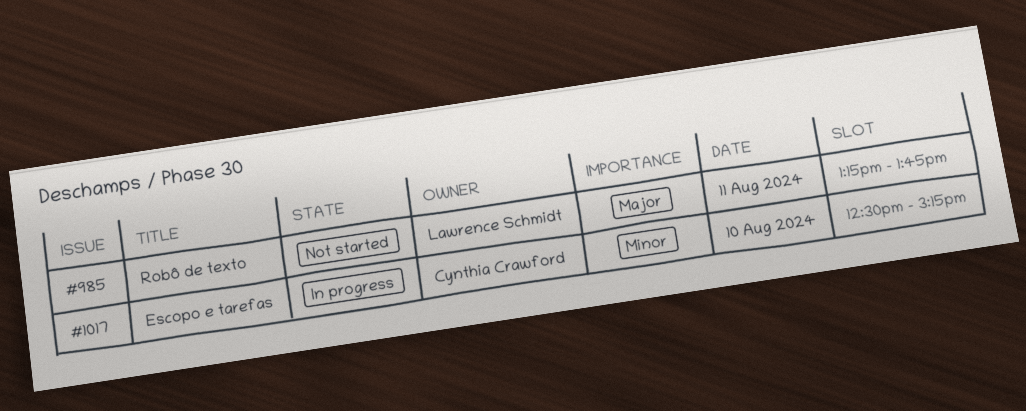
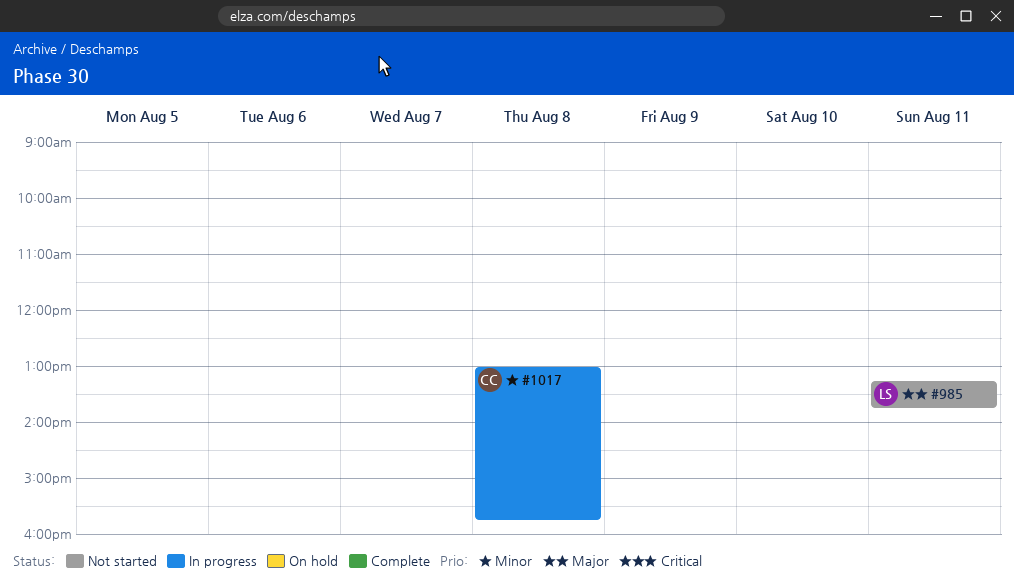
#1017, day: Aug 10 -> Aug 8
#1017, begins: 12:30 -> 13:00
#1017, ends: 15:15 -> 15:45

